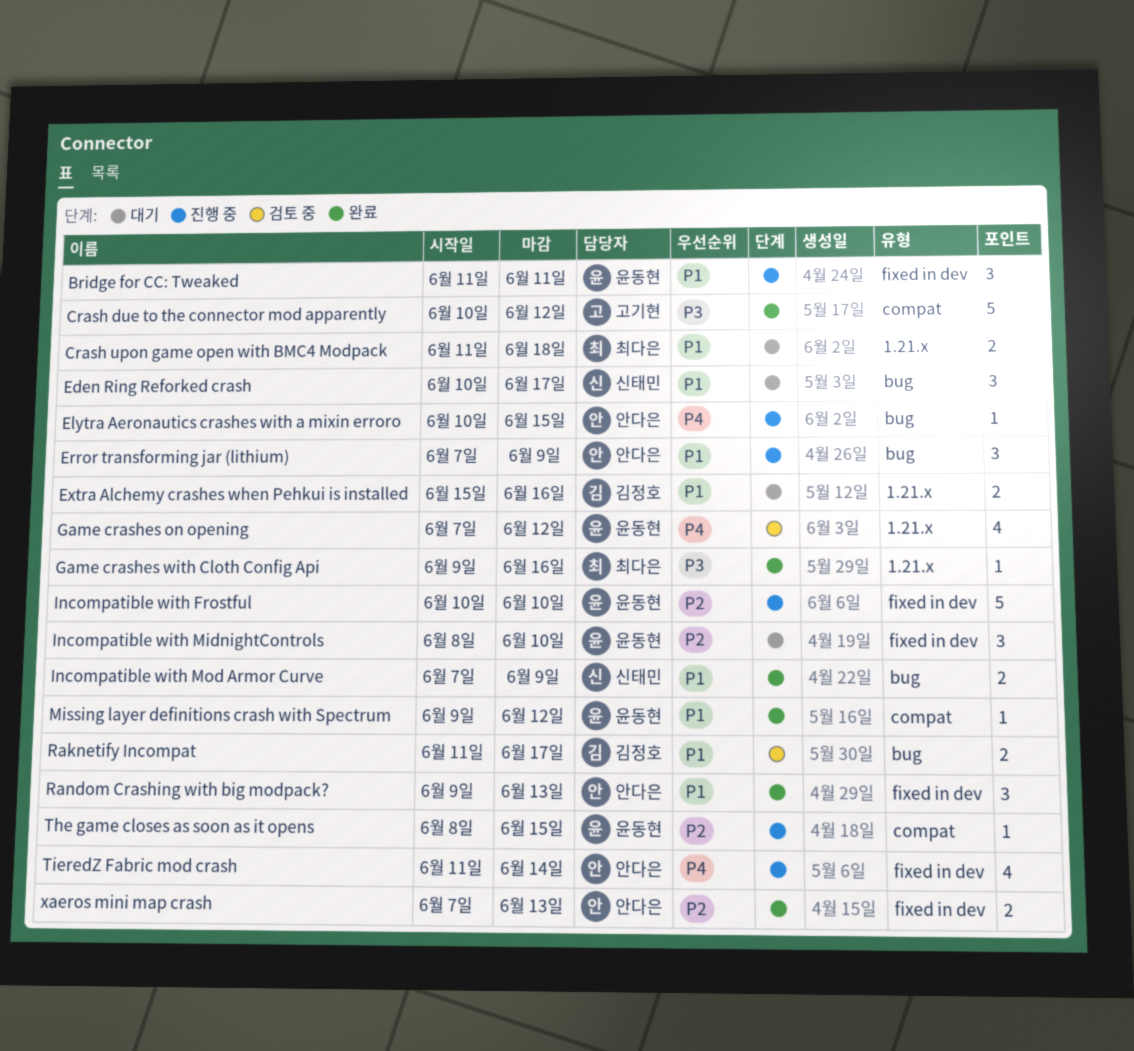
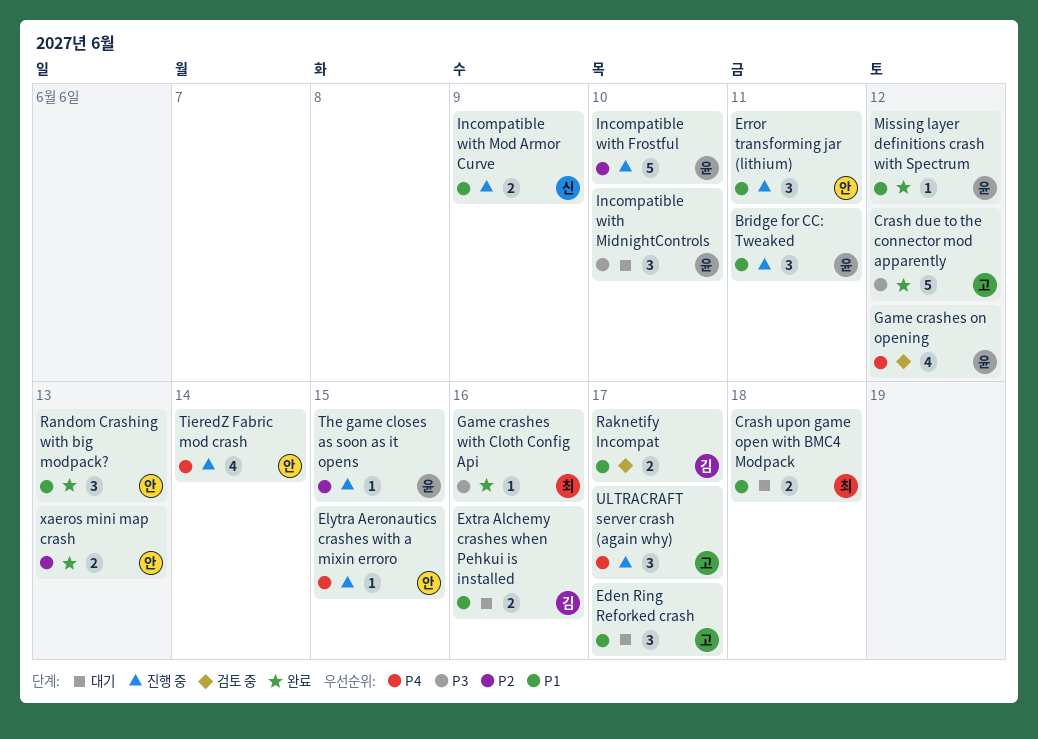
Eden Ring Reforked crash, owner: 신태민 -> 고기현
Error transforming jar (lithium), due: Jun 9 -> Jun 11
Incompatible with MidnightControls, priority: P2 -> P3
Incompatible with Mod Armor Curve, status: 완료 -> 진행 중
ULTRACRAFT server crash (again why): none -> present

